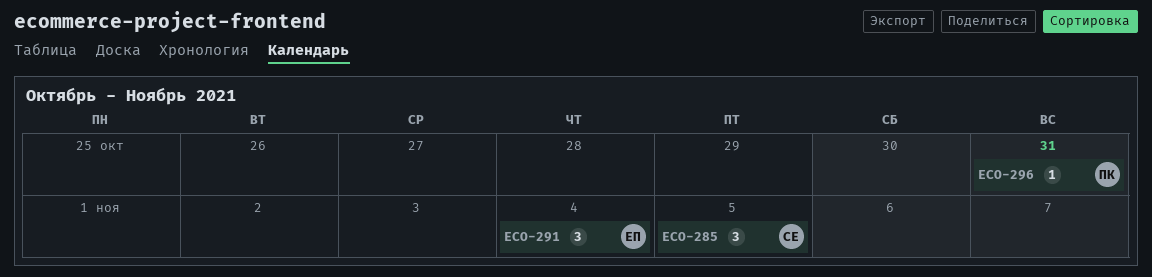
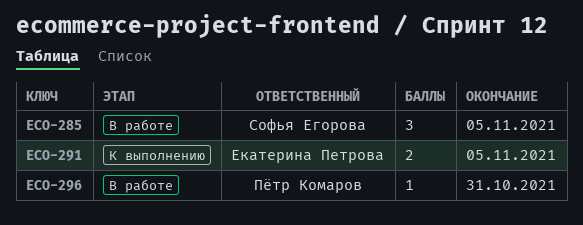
ECO-291, estimate: 3 -> 2
ECO-291, due: Nov 4 -> Nov 5

